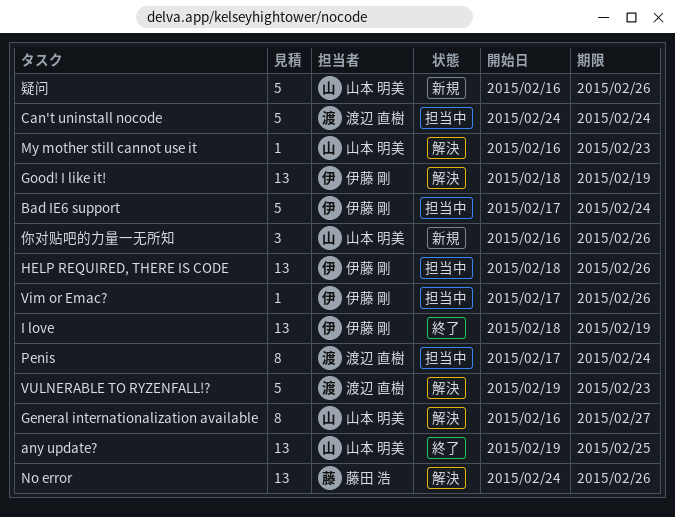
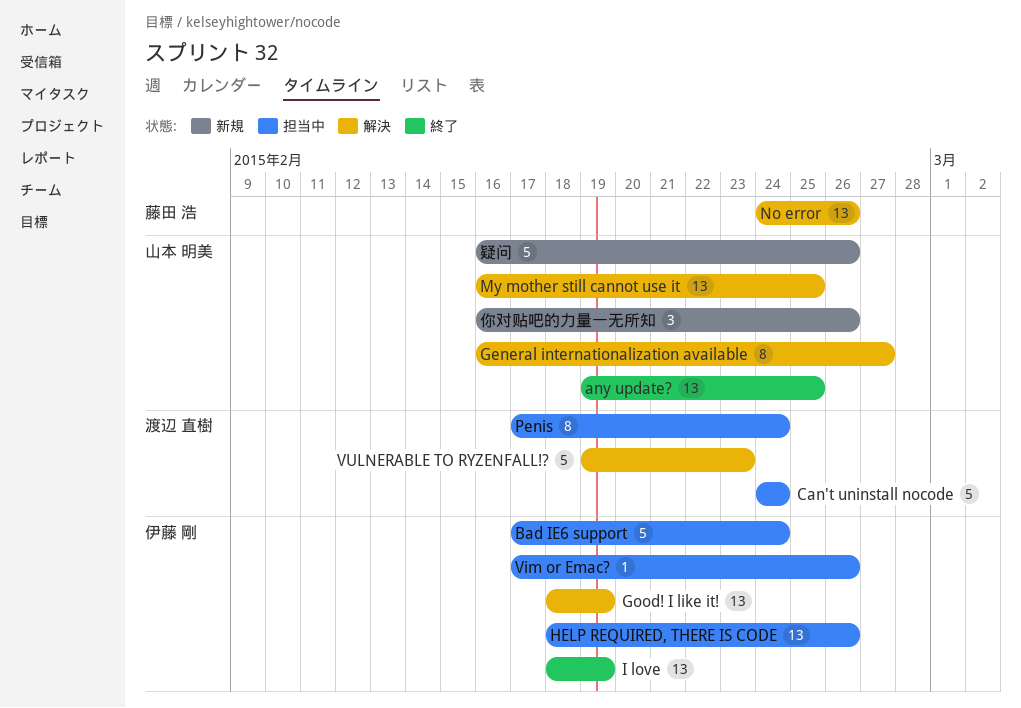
My mother still cannot use it, estimate: 1 -> 13
My mother still cannot use it, due: Feb 23 -> Feb 25

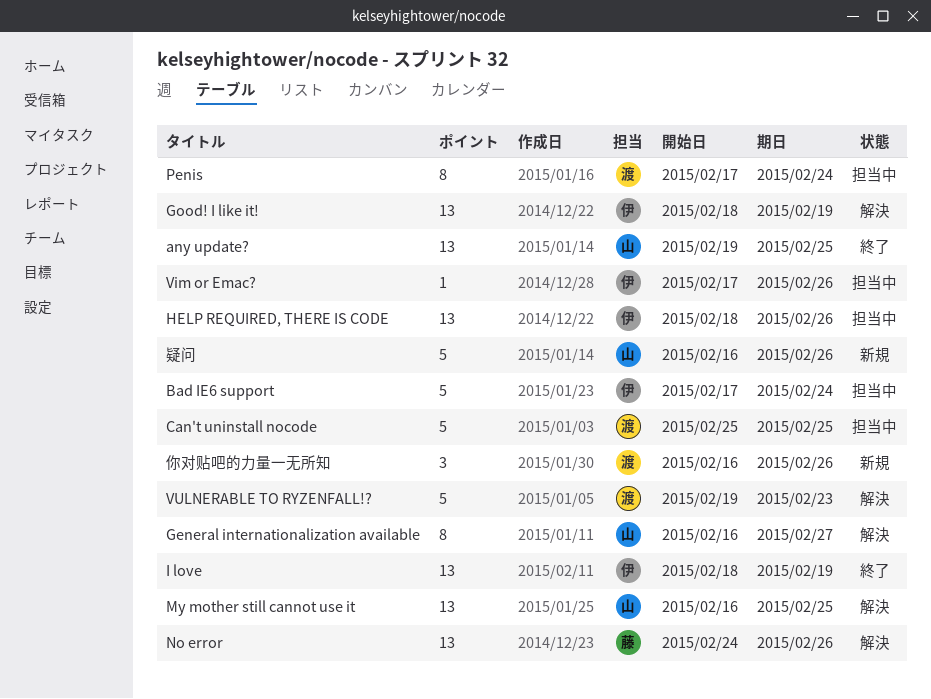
Can't uninstall nocode, start: Feb 24 -> Feb 25
Can't uninstall nocode, due: Feb 24 -> Feb 25
你对贴吧的力量一无所知, owner: 山本 明美 -> 渡辺 直樹

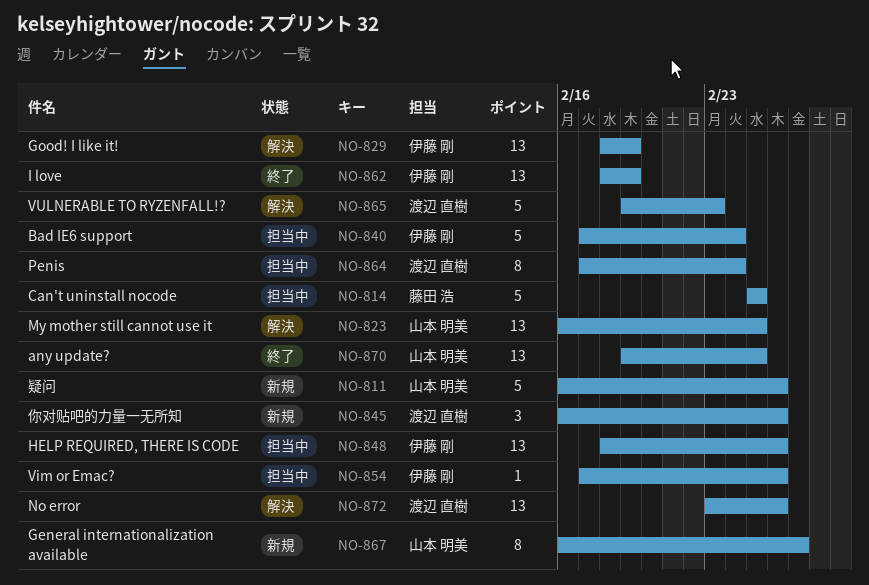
Can't uninstall nocode, owner: 渡辺 直樹 -> 藤田 浩
General internationalization available, status: 解決 -> 新規
No error, owner: 藤田 浩 -> 渡辺 直樹
No error, start: Feb 24 -> Feb 23

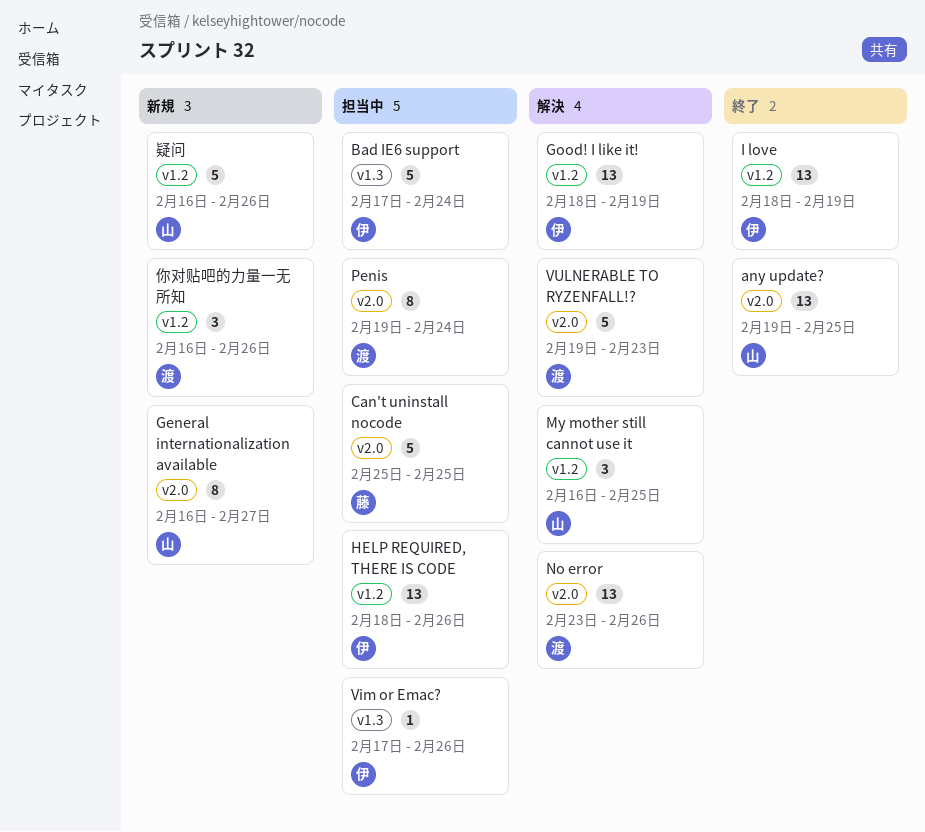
My mother still cannot use it, estimate: 13 -> 3
Penis, start: Feb 17 -> Feb 19

